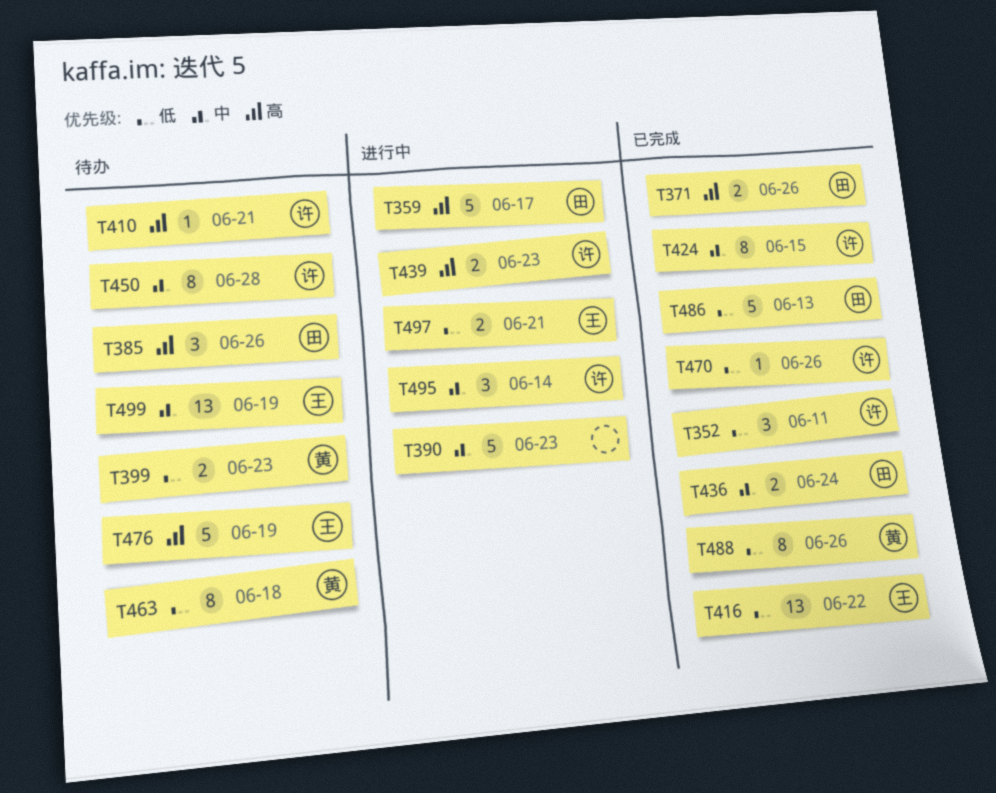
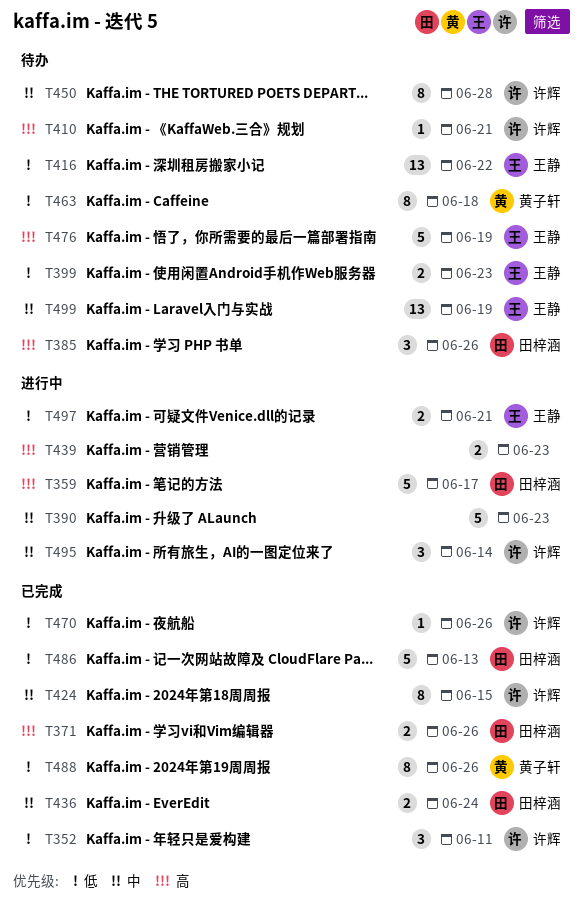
T399, owner: 黄子轩 -> 王静
T416, status: 已完成 -> 待办
T439, owner: 许辉 -> none

